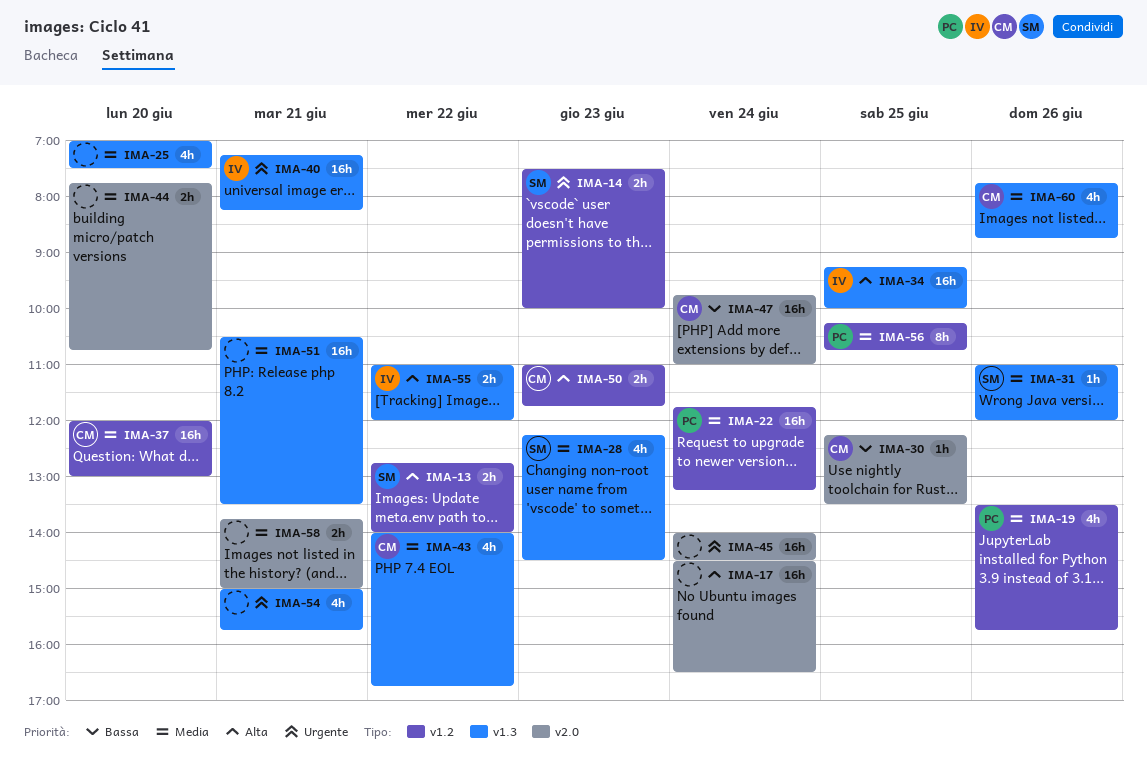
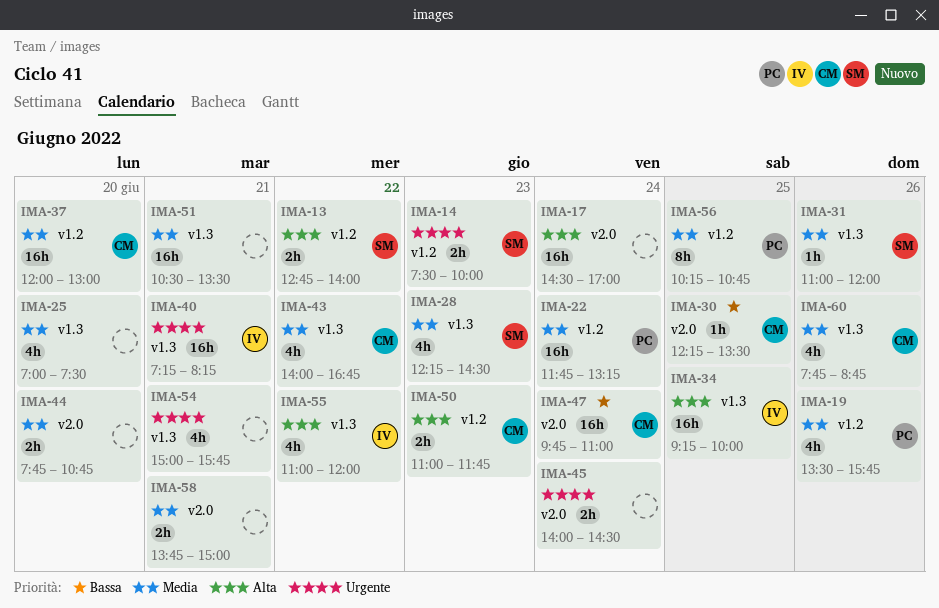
IMA-17, ends: 16:30 -> 17:00
IMA-45, estimate: 16h -> 2h
IMA-55, estimate: 2h -> 4h

